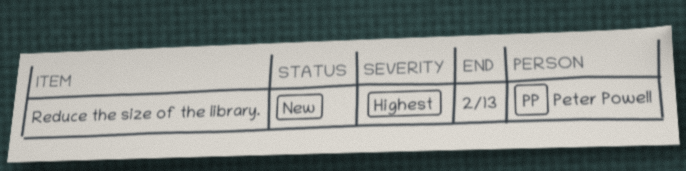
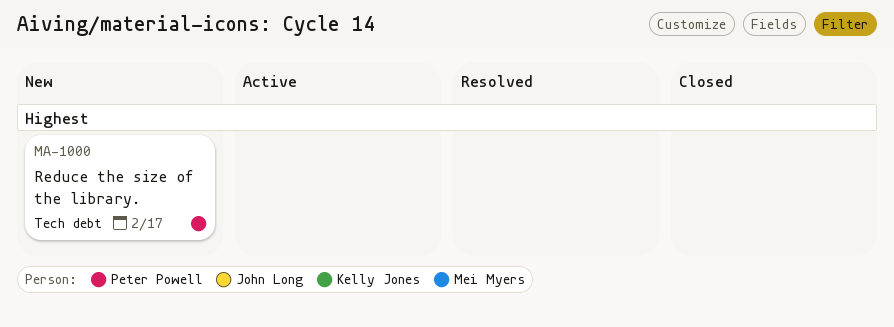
Reduce the size of the library., due: Feb 13 -> Feb 17

